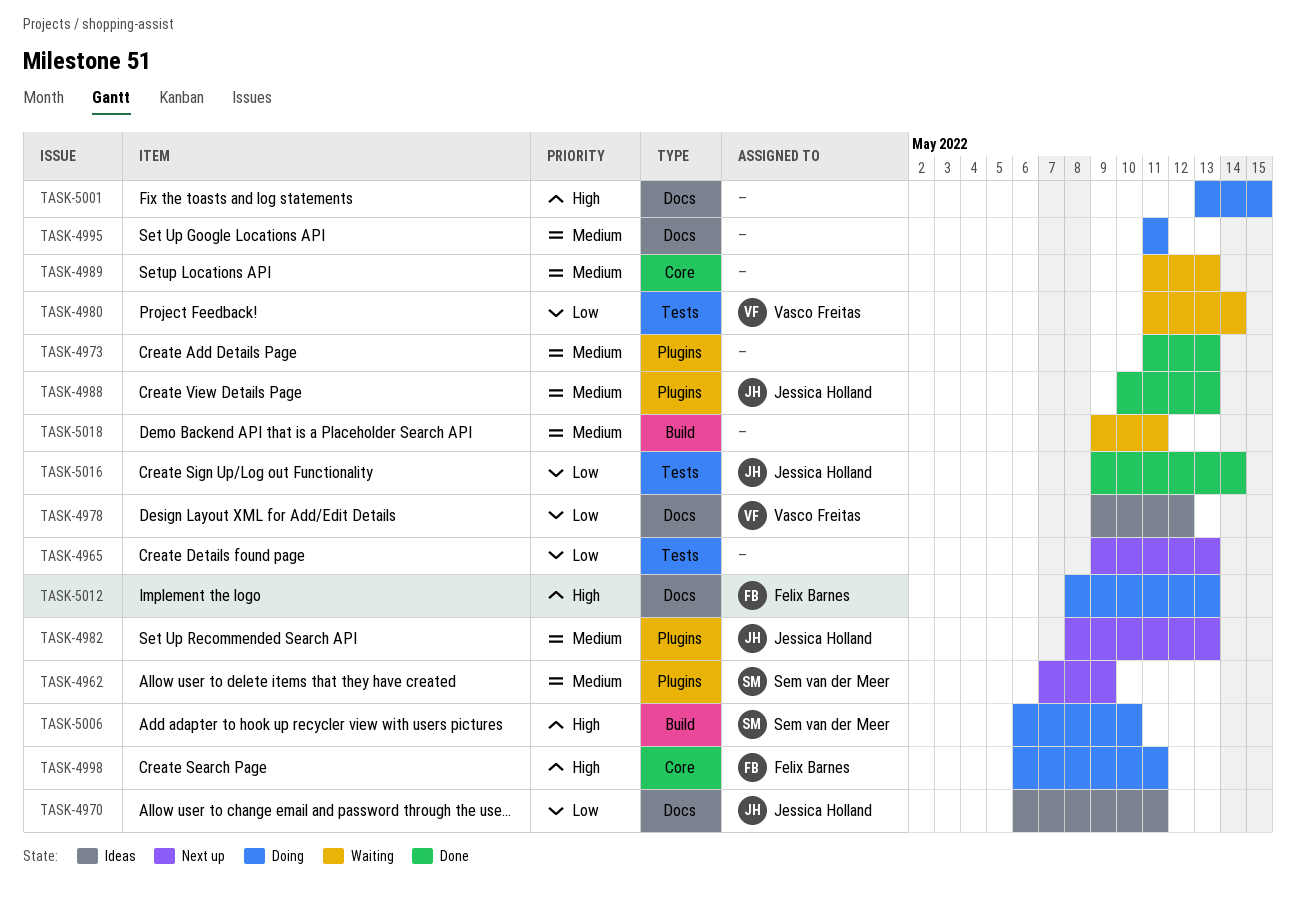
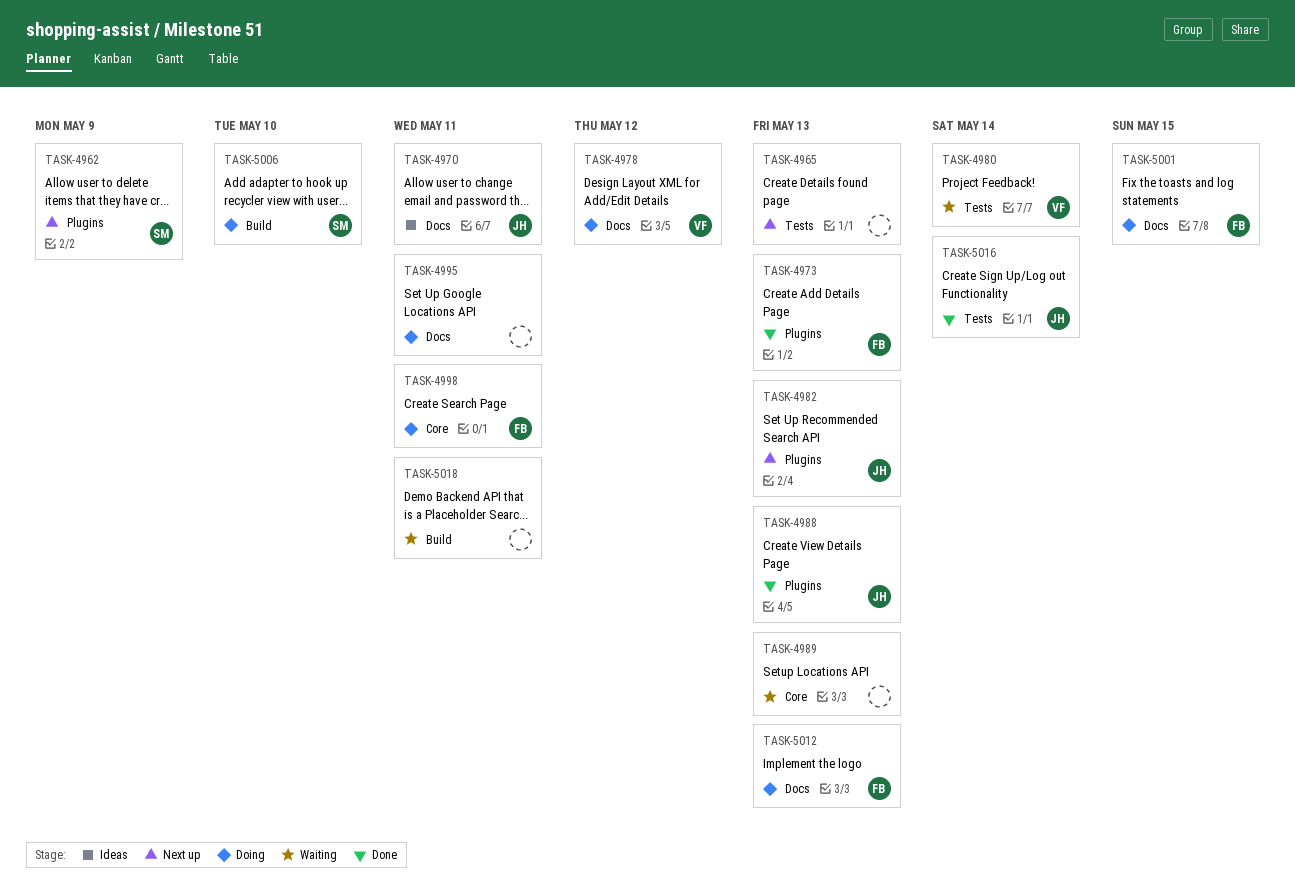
TASK-4973, owner: none -> Felix Barnes
TASK-4978, status: Ideas -> Doing
TASK-5001, owner: none -> Felix Barnes

